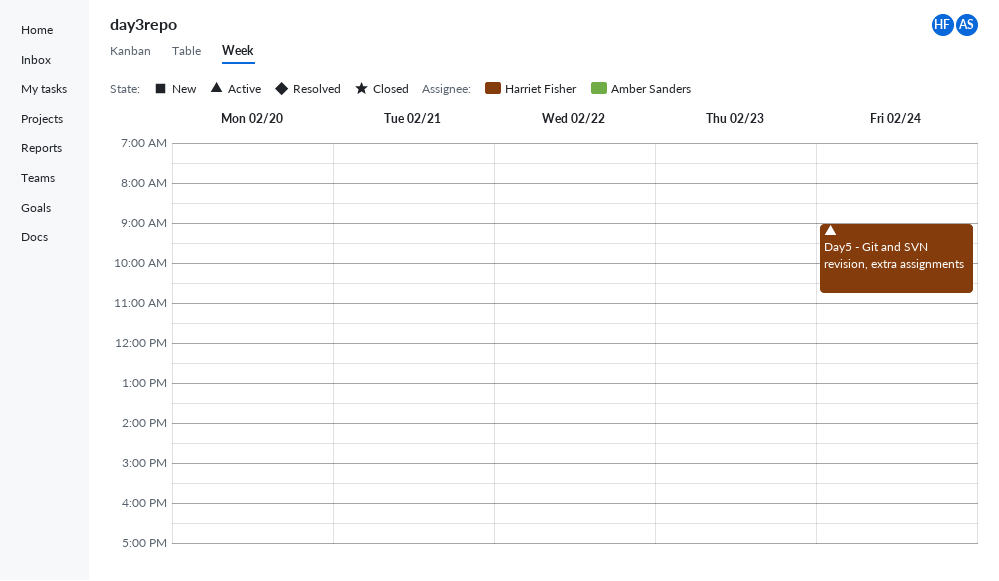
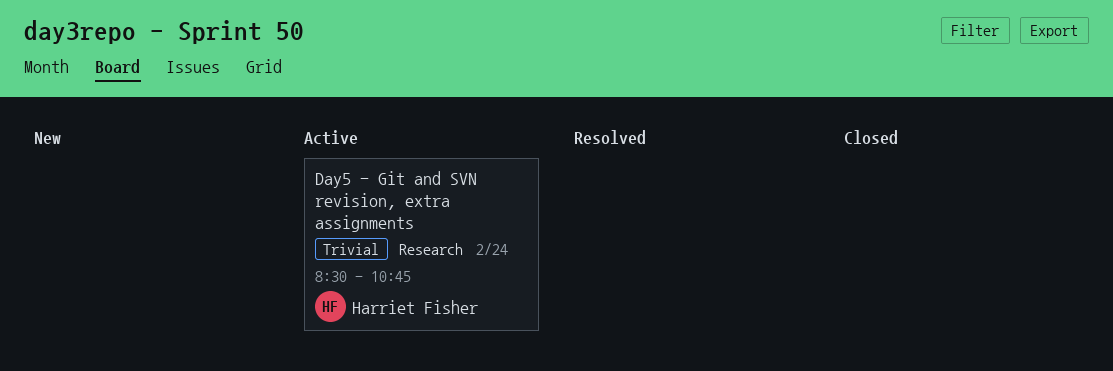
Day5 - Git and SVN revision, extra assignments, begins: 09:00 -> 08:30

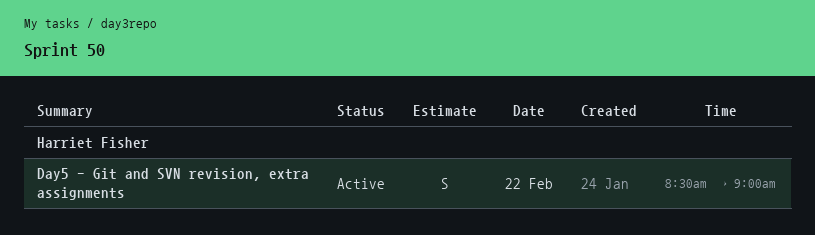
Day5 - Git and SVN revision, extra assignments, day: Feb 24 -> Feb 22
Day5 - Git and SVN revision, extra assignments, ends: 10:45 -> 09:00

